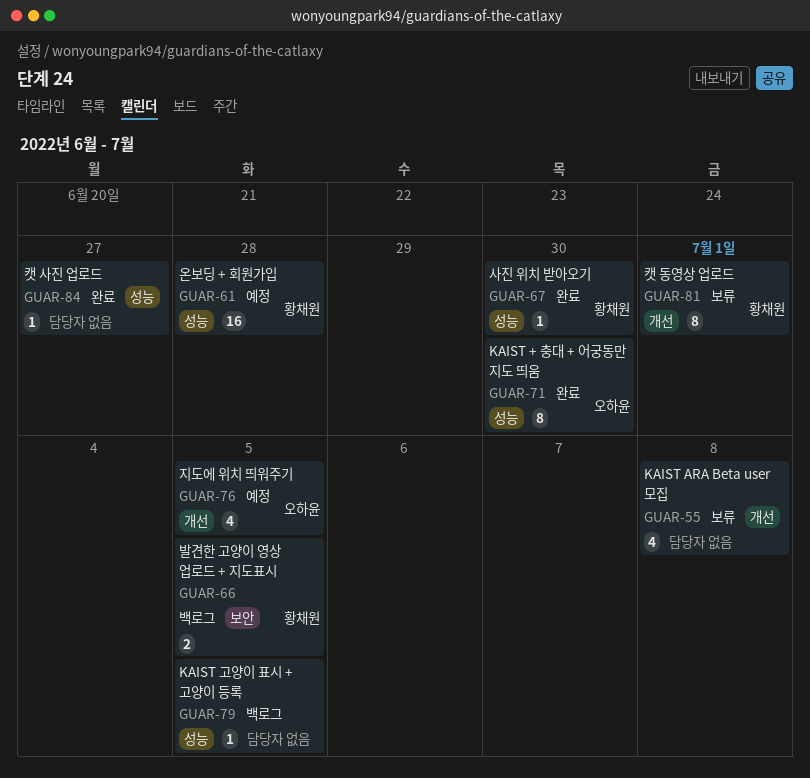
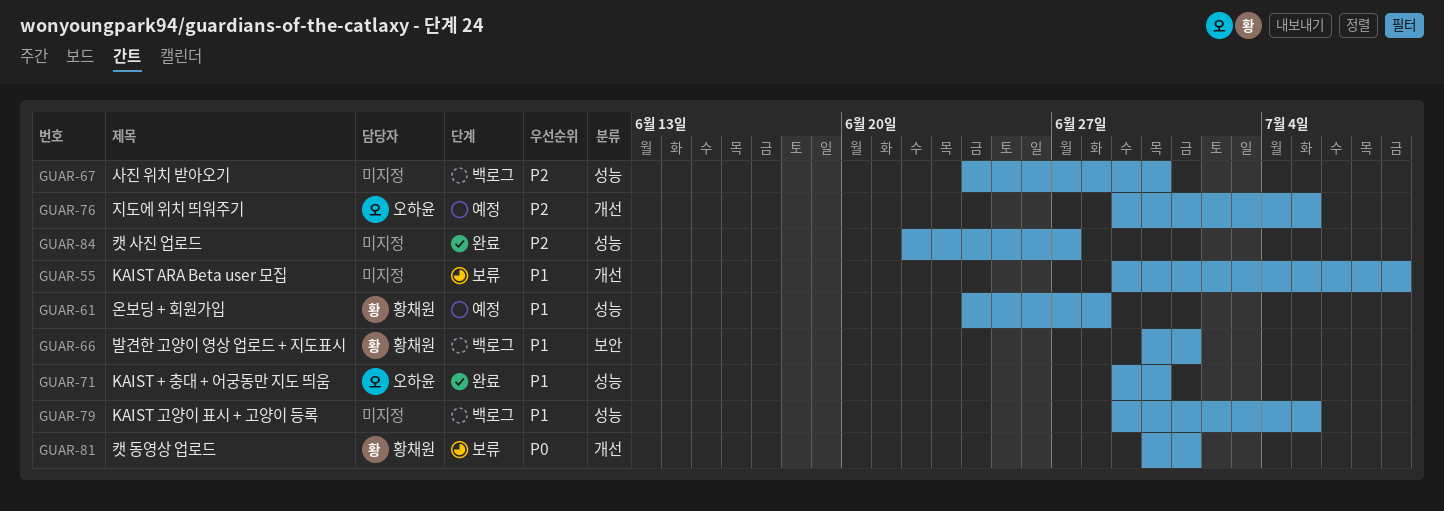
GUAR-66, due: Jul 5 -> Jul 1
GUAR-67, status: 완료 -> 백로그
GUAR-67, owner: 황채원 -> none

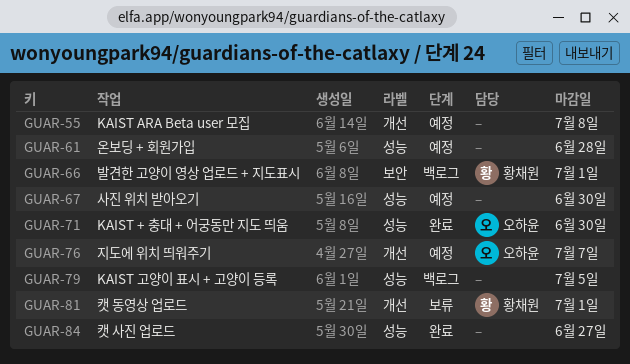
GUAR-55, status: 보류 -> 예정
GUAR-61, owner: 황채원 -> none
GUAR-67, status: 백로그 -> 예정
GUAR-76, due: Jul 5 -> Jul 7

